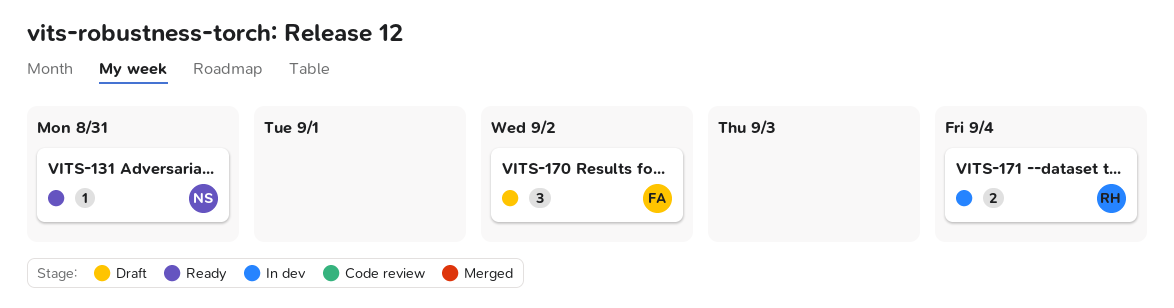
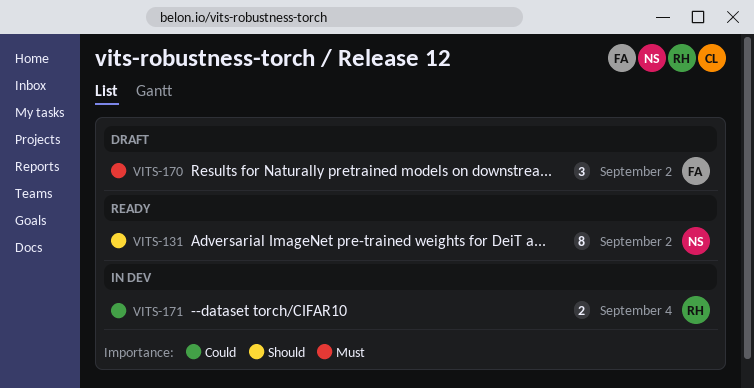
VITS-131, estimate: 1 -> 8
VITS-131, due: Aug 31 -> Sep 2

